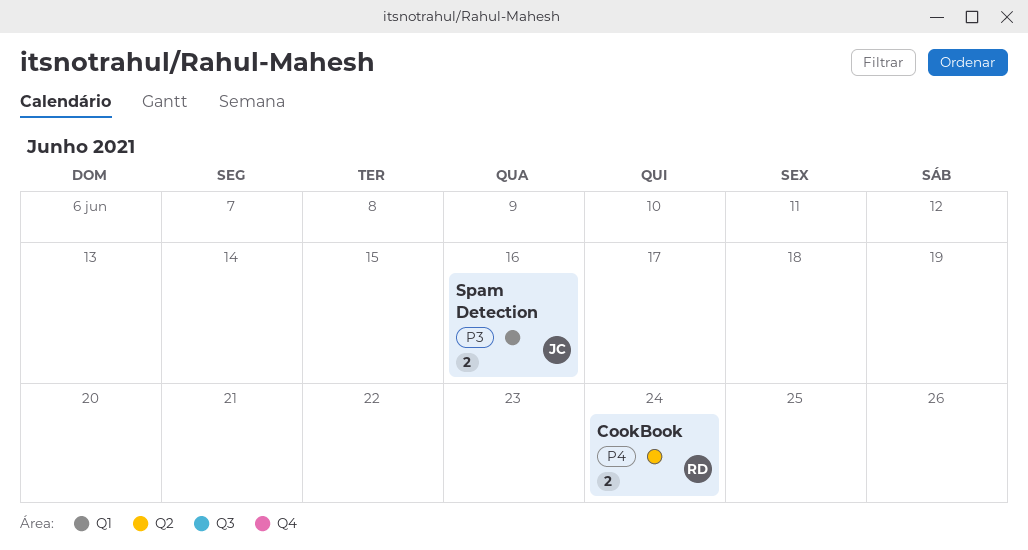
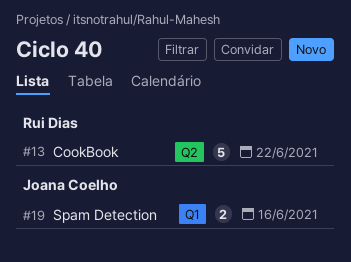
CookBook, estimate: 2 -> 5
CookBook, due: Jun 24 -> Jun 22

